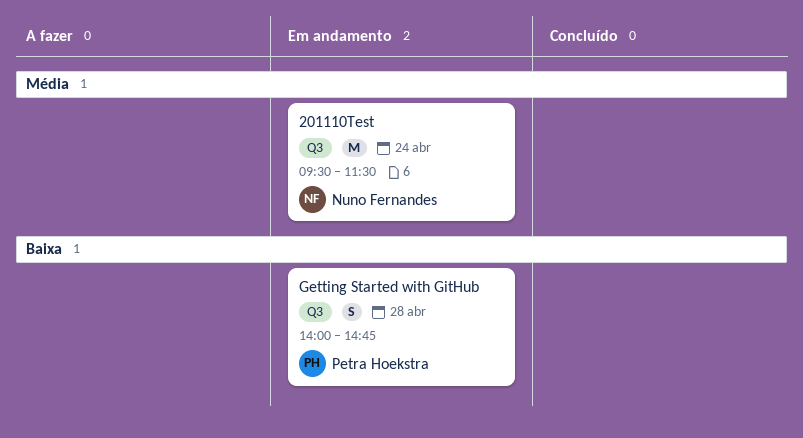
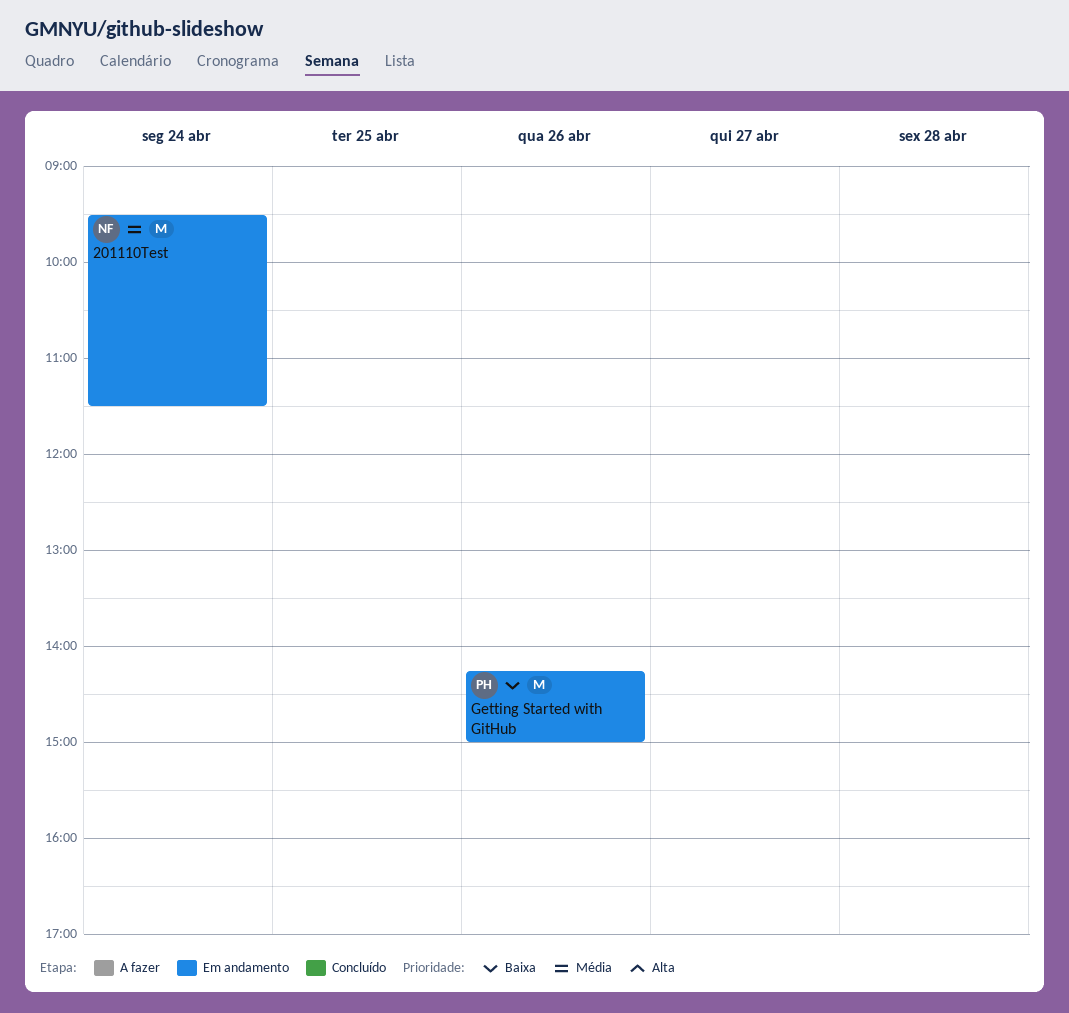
Getting Started with GitHub, estimate: S -> M
Getting Started with GitHub, day: Apr 28 -> Apr 26
Getting Started with GitHub, begins: 14:00 -> 14:15
Getting Started with GitHub, ends: 14:45 -> 15:00

